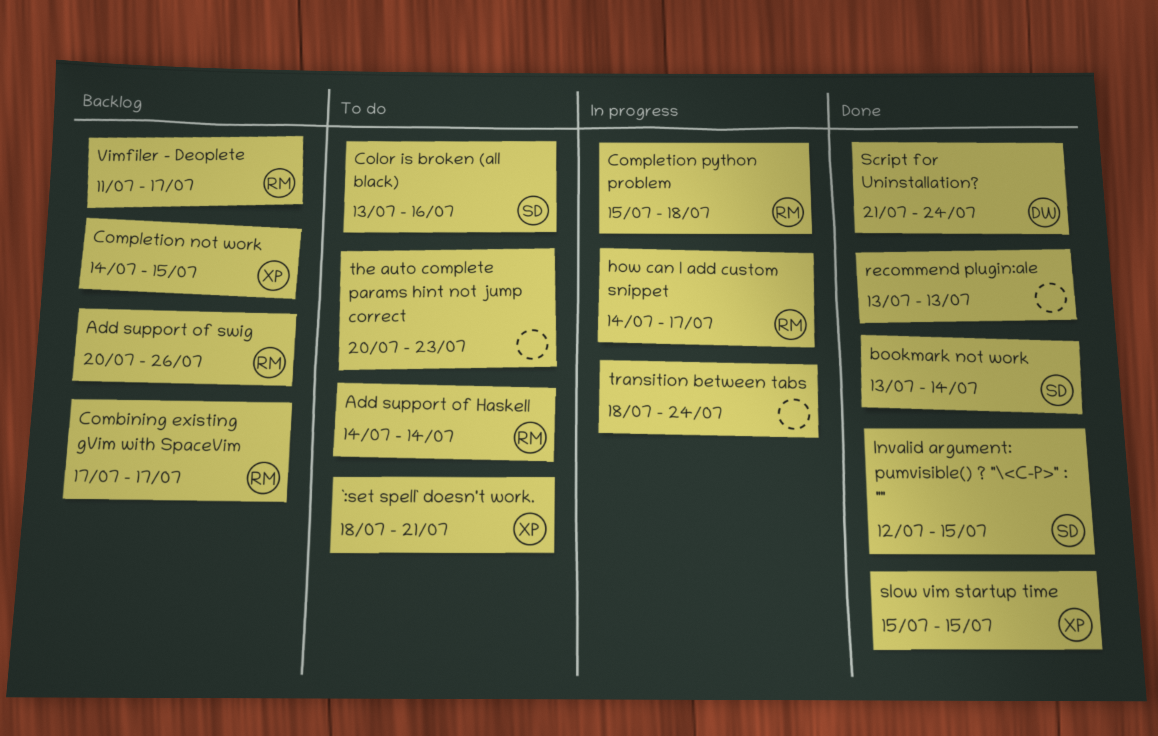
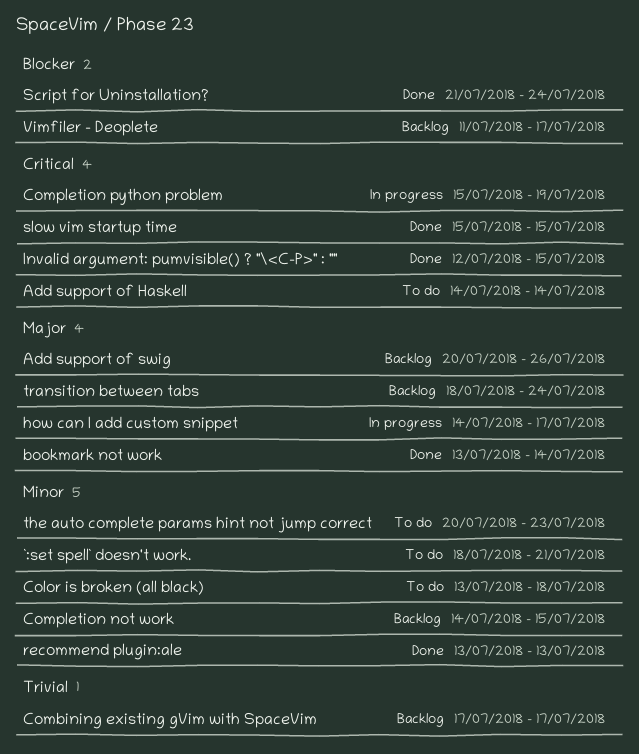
Color is broken (all black), due: Jul 16 -> Jul 18
Completion python problem, due: Jul 18 -> Jul 19
transition between tabs, status: In progress -> Backlog

